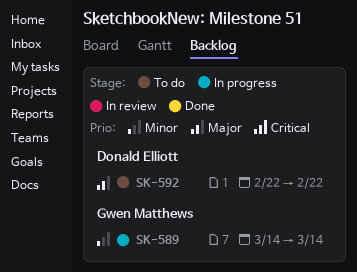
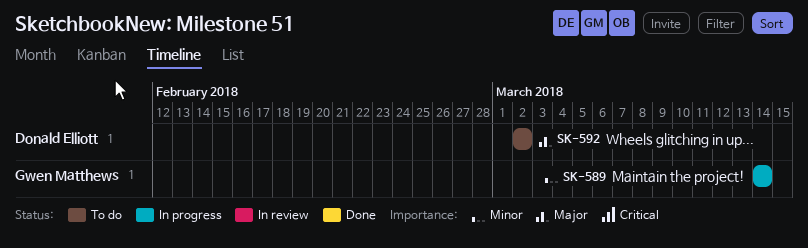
SK-592, start: Feb 22 -> Mar 2
SK-592, due: Feb 22 -> Mar 2

